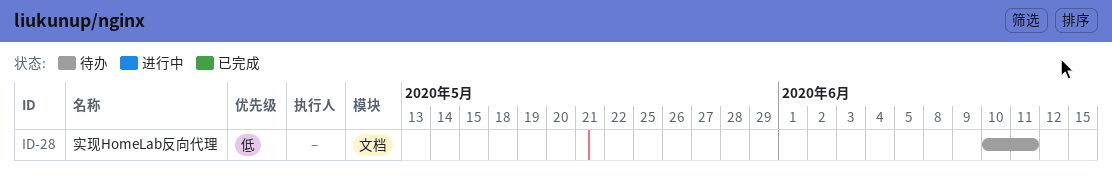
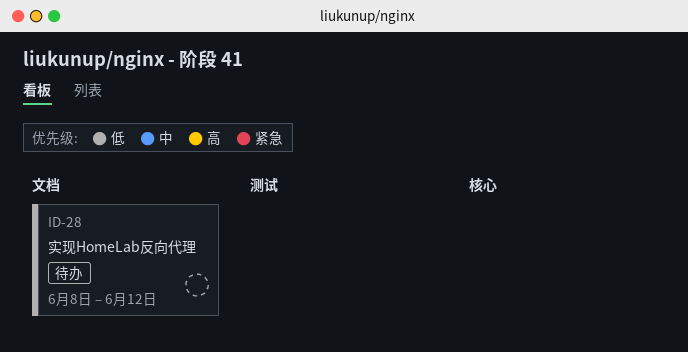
ID-28, start: Jun 10 -> Jun 8
ID-28, due: Jun 11 -> Jun 12

